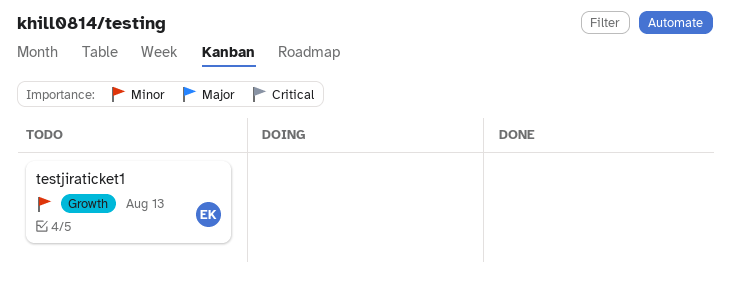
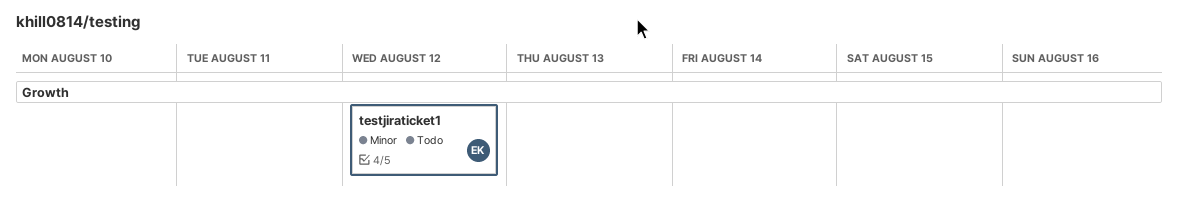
testjiraticket1, due: Aug 13 -> Aug 12

